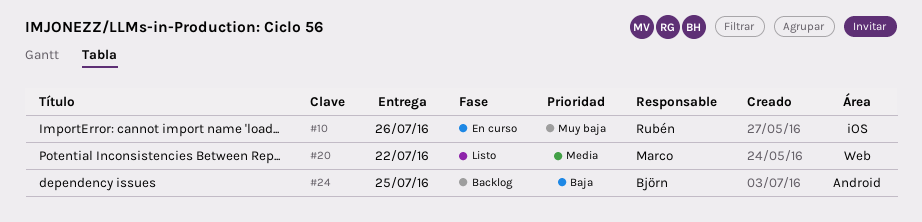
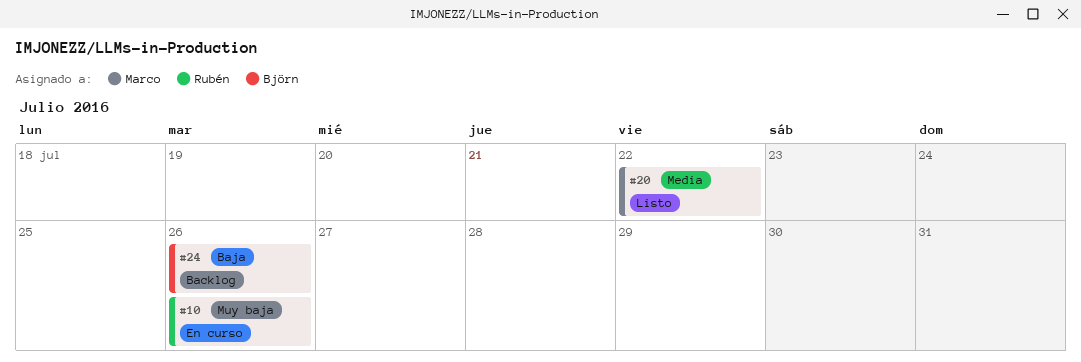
#24, due: Jul 25 -> Jul 26

